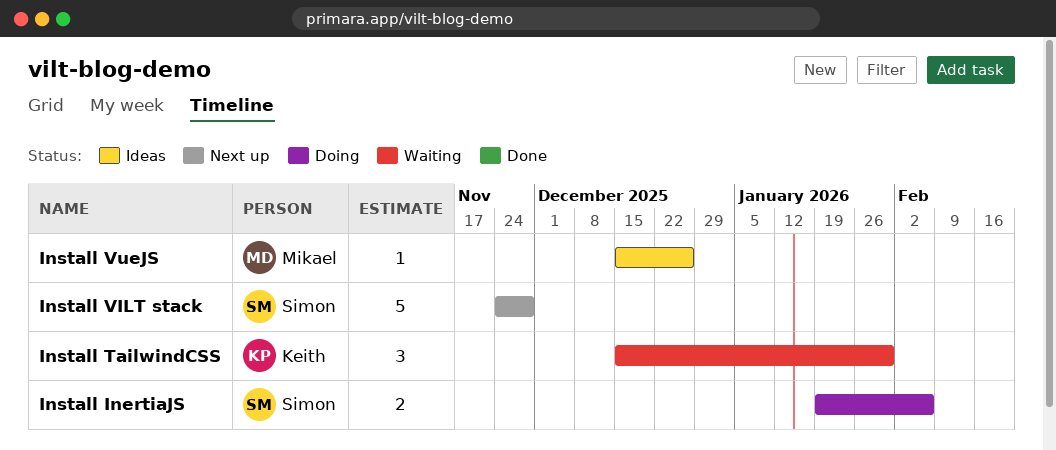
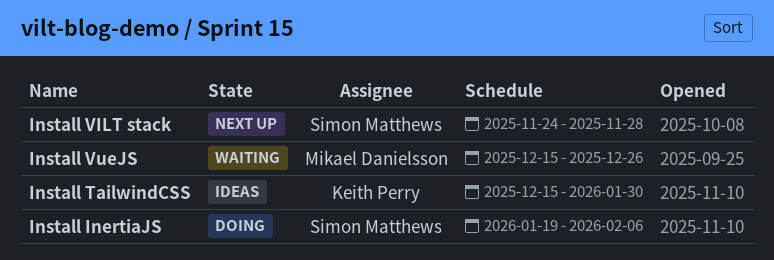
Install TailwindCSS, status: Waiting -> Ideas
Install VueJS, status: Ideas -> Waiting

